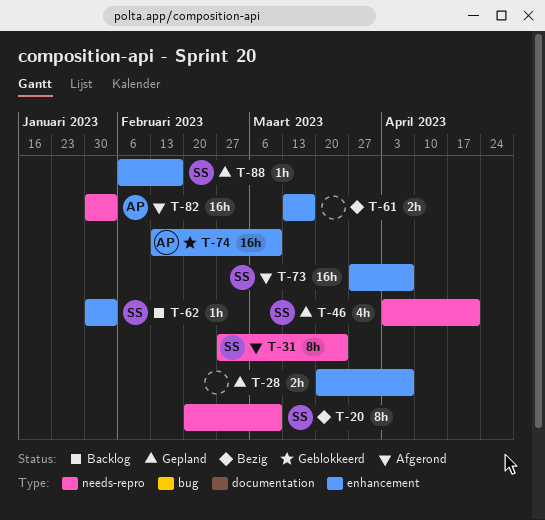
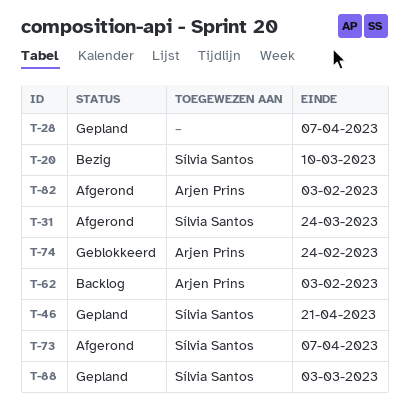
T-61: present -> none
T-62, owner: Sílvia Santos -> Arjen Prins
T-74, due: Mar 10 -> Feb 24
T-88, due: Feb 17 -> Mar 3

